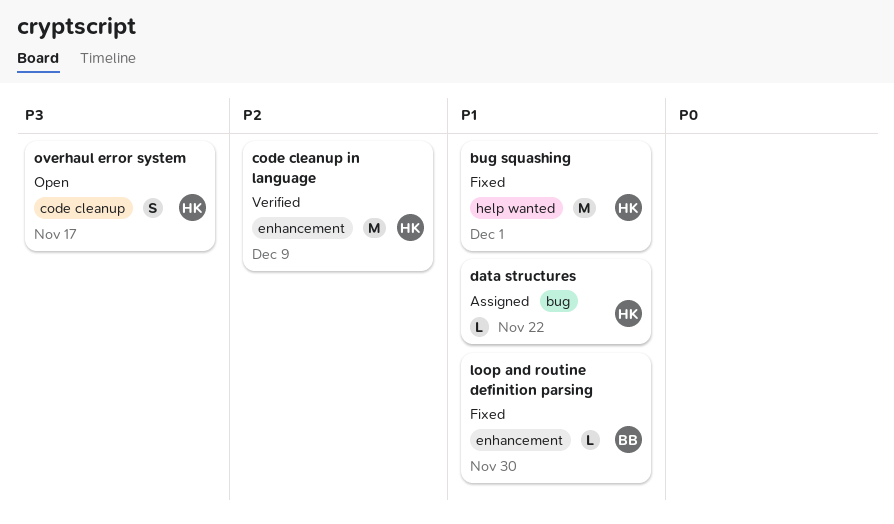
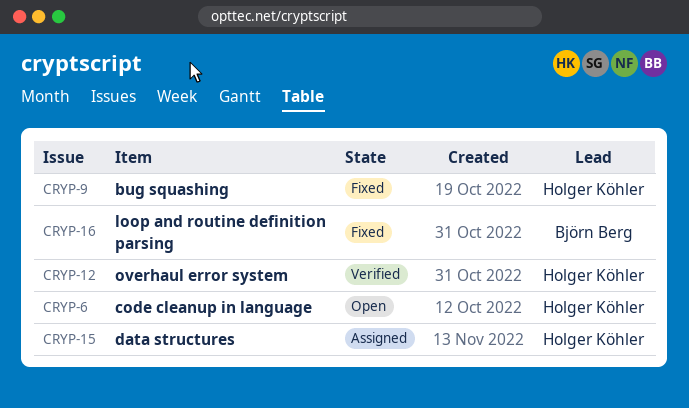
code cleanup in language, status: Verified -> Open
overhaul error system, status: Open -> Verified

